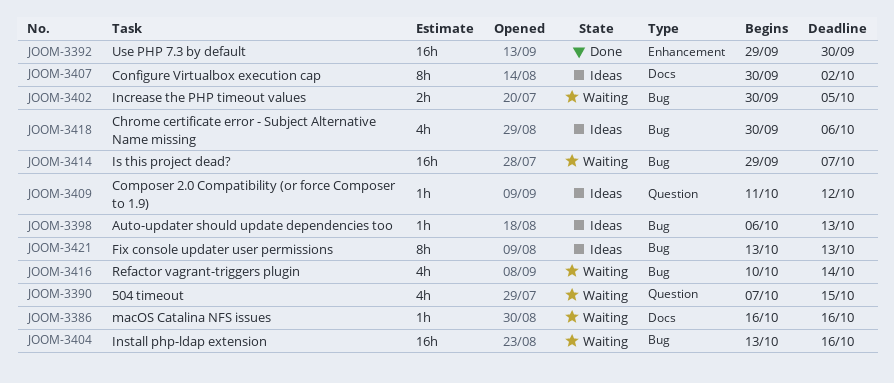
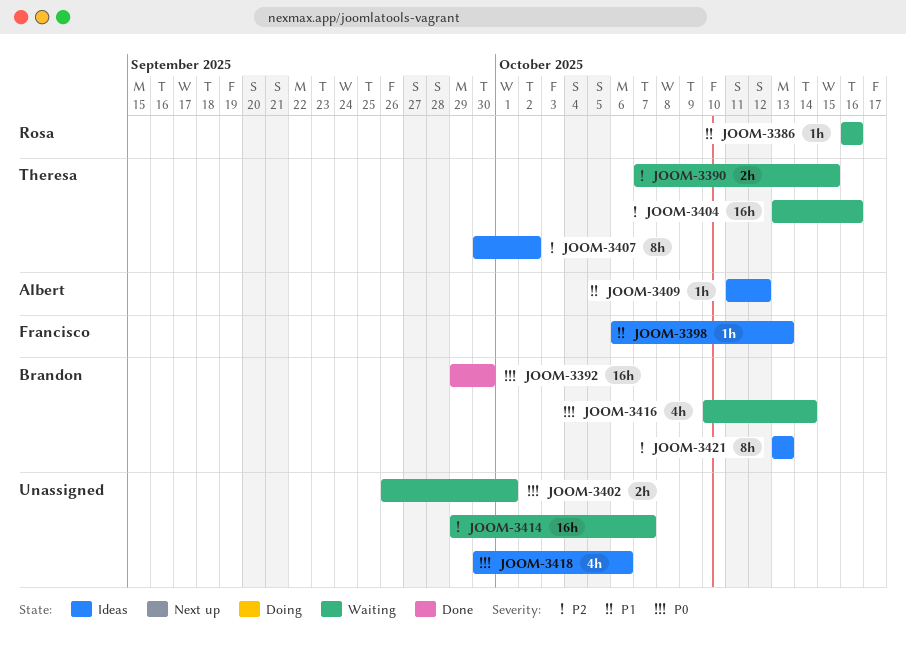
JOOM-3390, estimate: 4h -> 2h
JOOM-3402, start: Sep 30 -> Sep 26
JOOM-3402, due: Oct 5 -> Oct 1

